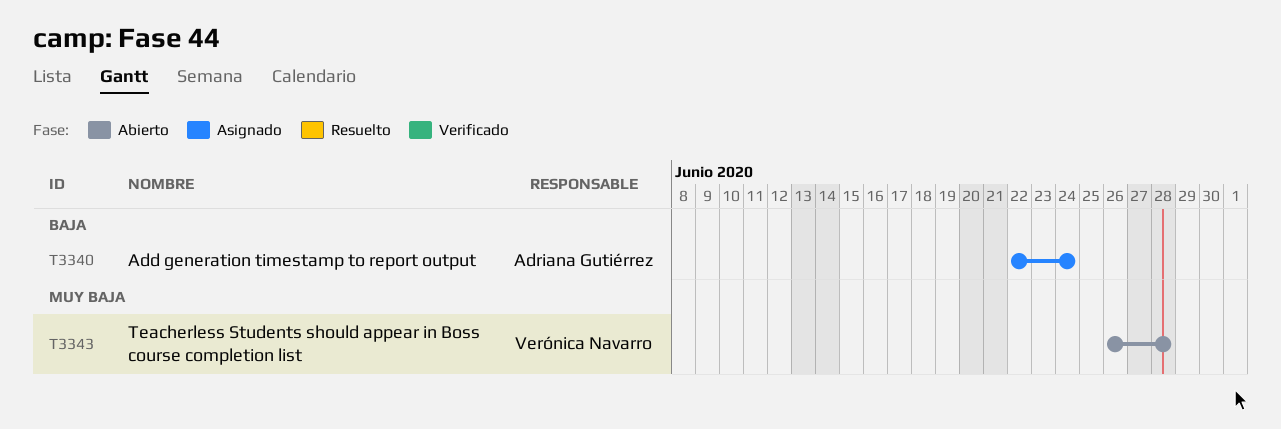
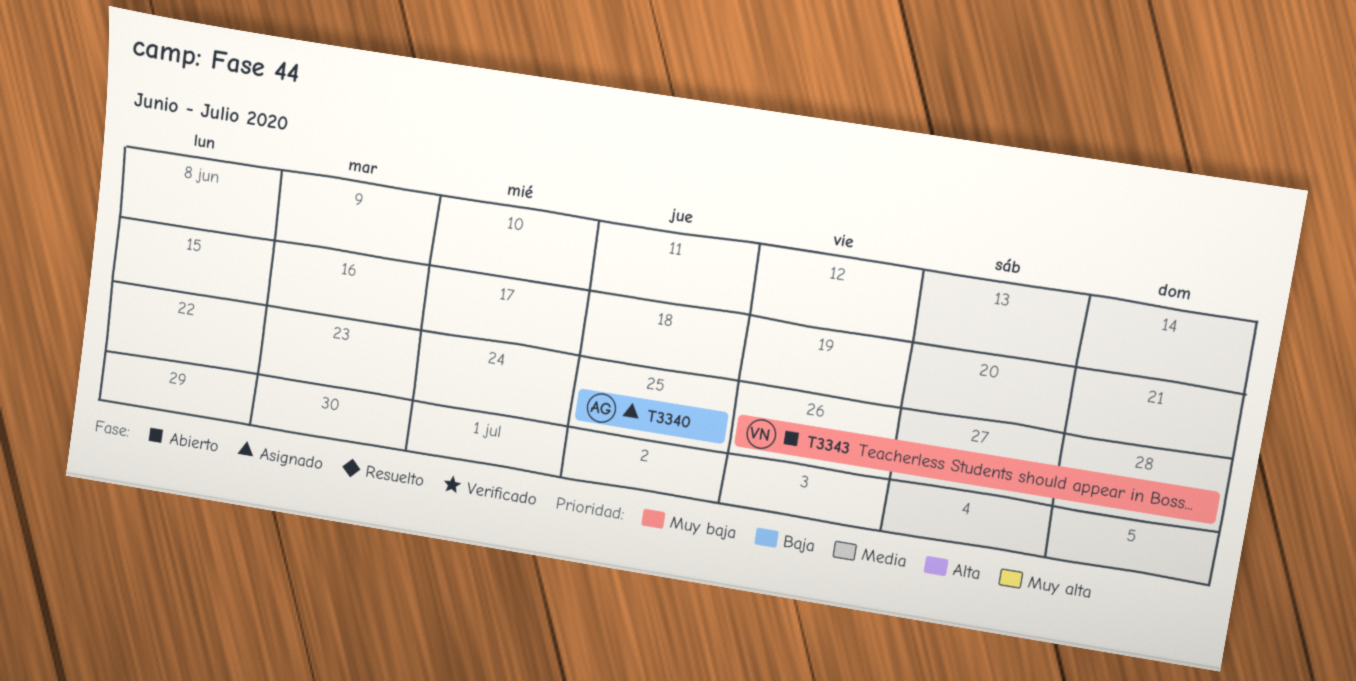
T3340, start: Jun 22 -> Jun 25
T3340, due: Jun 24 -> Jun 25

